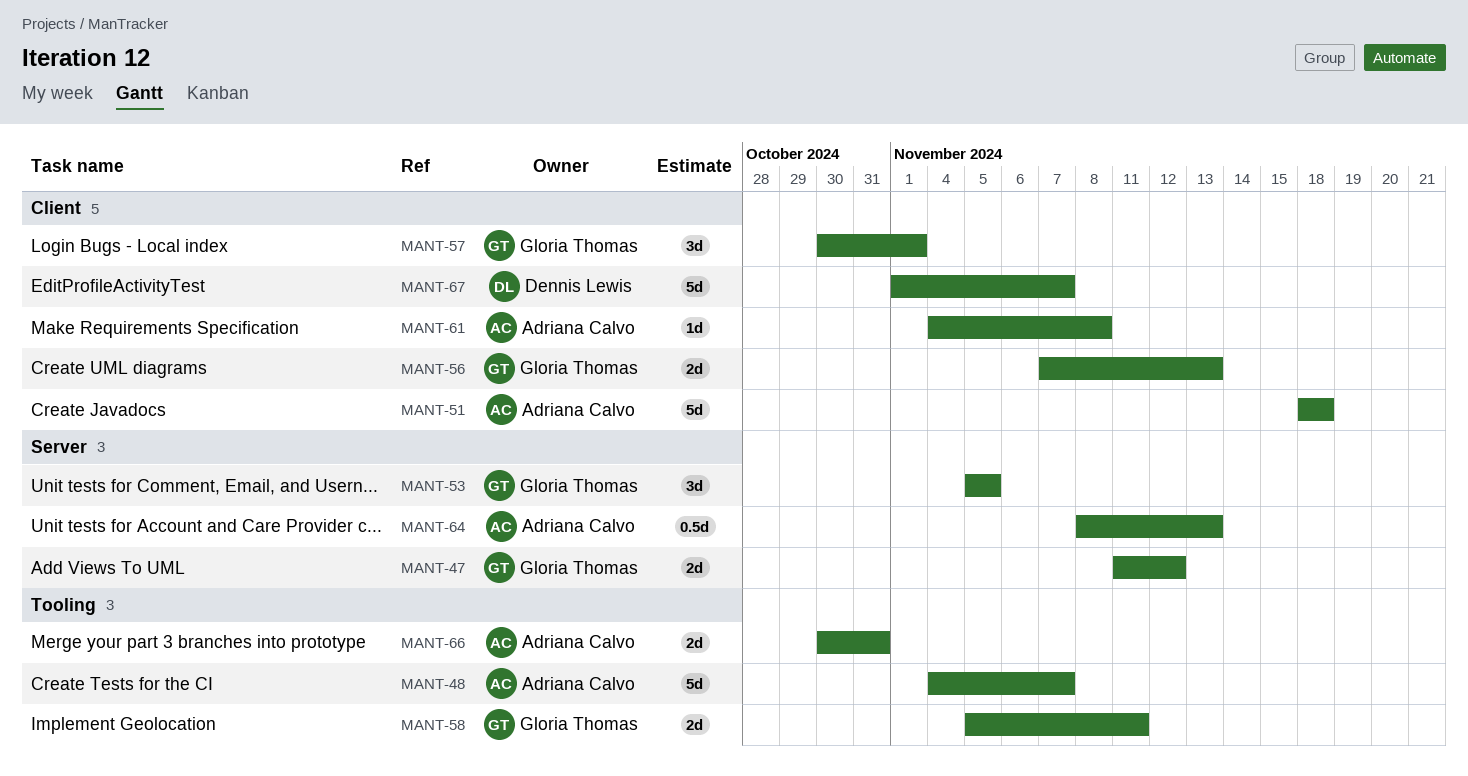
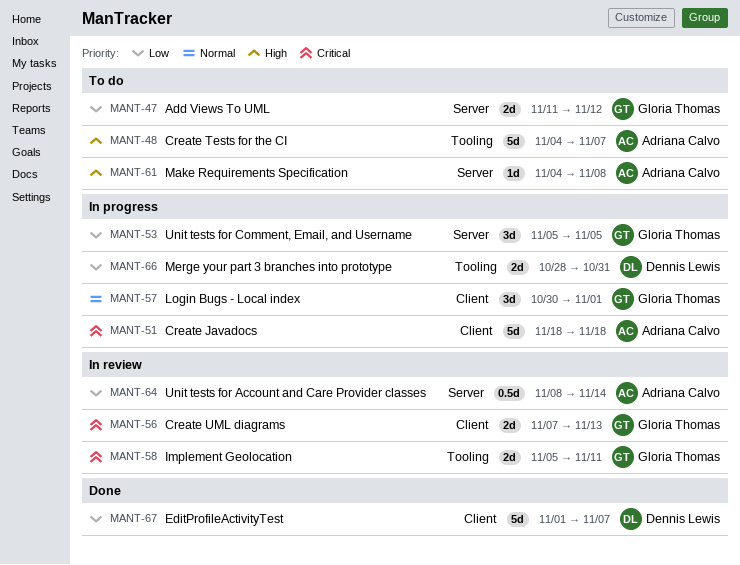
MANT-61, label: Client -> Server
MANT-64, due: Nov 13 -> Nov 14
MANT-66, owner: Adriana Calvo -> Dennis Lewis
MANT-66, start: Oct 30 -> Oct 28

